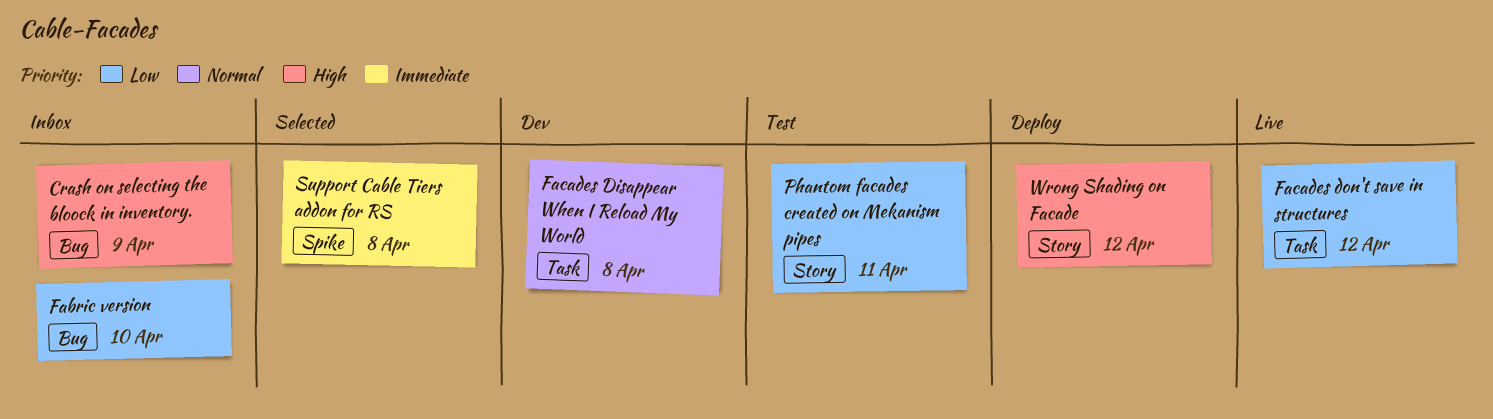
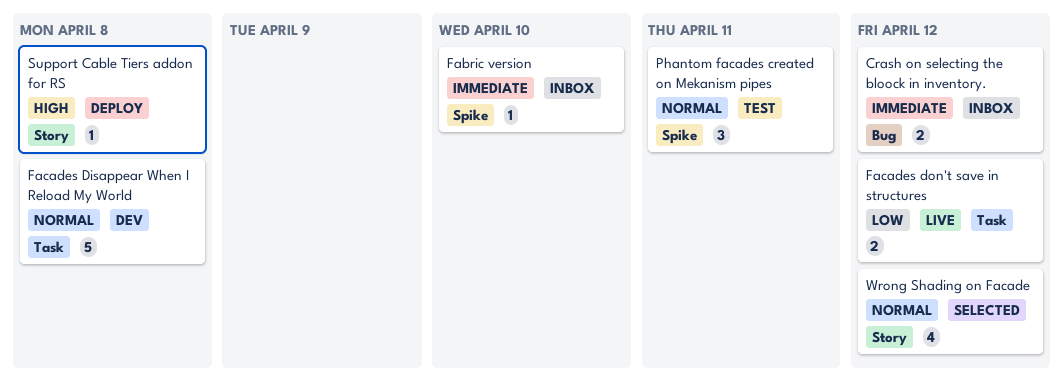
Crash on selecting the bloock in inventory., priority: High -> Immediate
Crash on selecting the bloock in inventory., due: Apr 9 -> Apr 12
Fabric version, priority: Low -> Immediate
Fabric version, label: Bug -> Spike
Phantom facades created on Mekanism pipes, priority: Low -> Normal
Phantom facades created on Mekanism pipes, label: Story -> Spike
Support Cable Tiers addon for RS, status: Selected -> Deploy
Support Cable Tiers addon for RS, priority: Immediate -> High
Support Cable Tiers addon for RS, label: Spike -> Story
Wrong Shading on Facade, status: Deploy -> Selected
Wrong Shading on Facade, priority: High -> Normal

